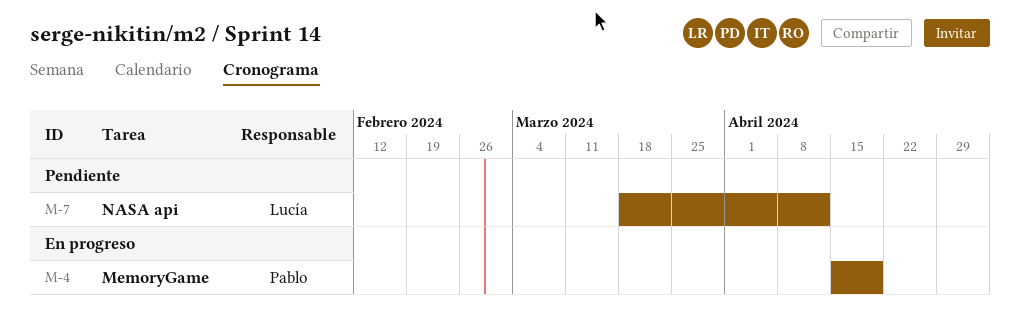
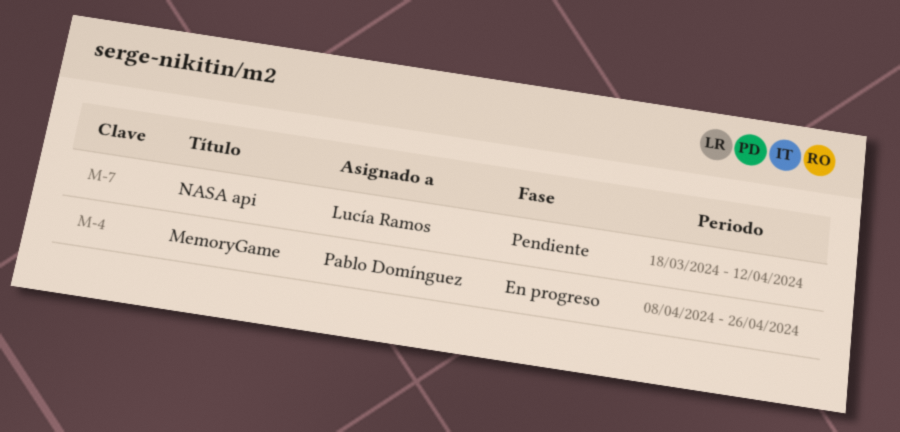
M-4, start: Apr 15 -> Apr 8
M-4, due: Apr 19 -> Apr 26

